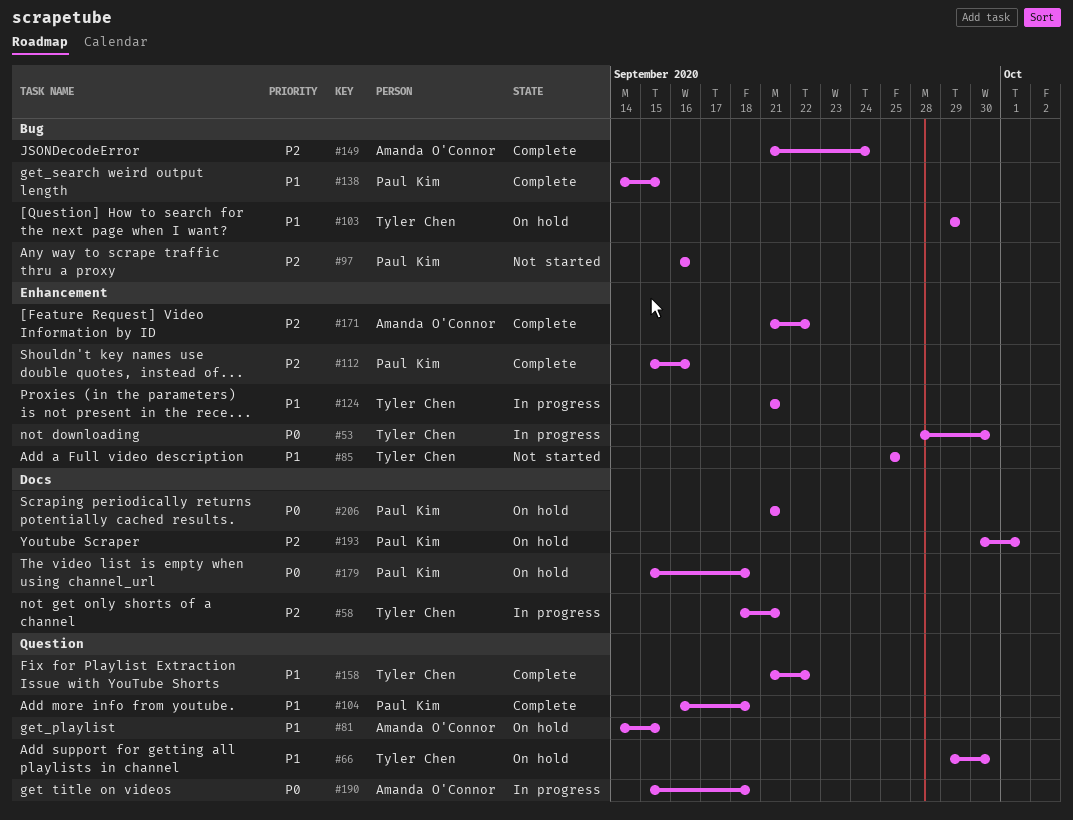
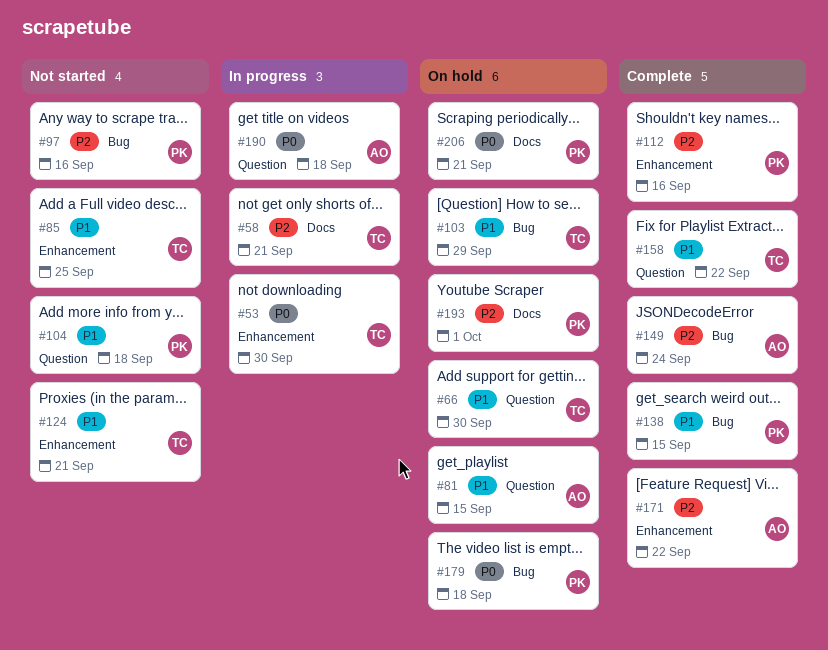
#104, status: Complete -> Not started
#124, status: In progress -> Not started
#179, label: Docs -> Bug

